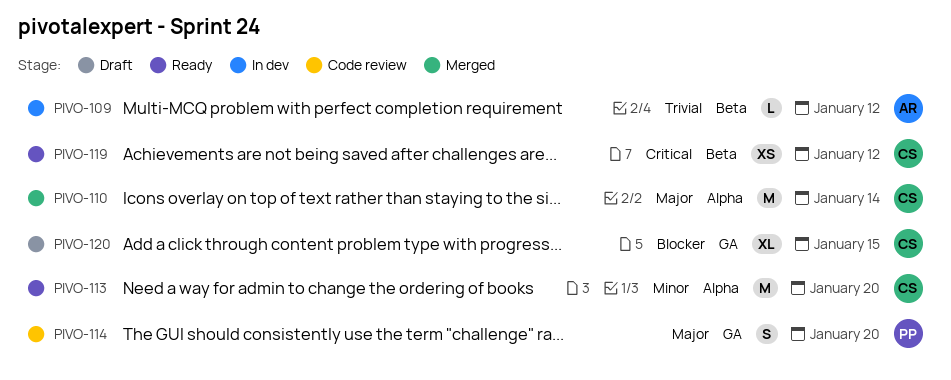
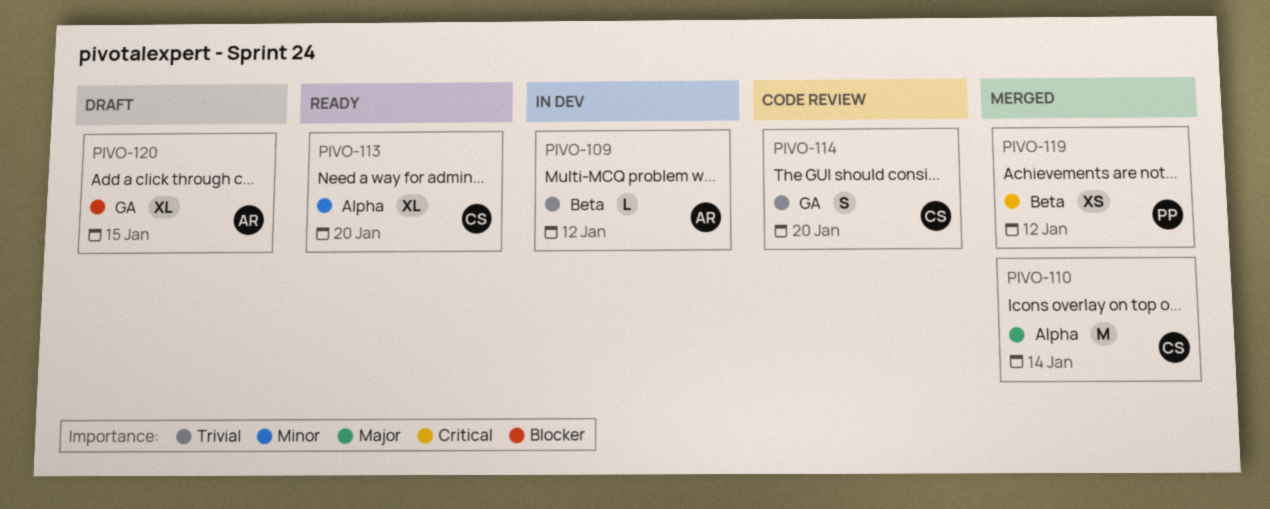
PIVO-113, estimate: M -> XL
PIVO-114, owner: PP -> CS
PIVO-114, priority: Major -> Trivial
PIVO-119, status: Ready -> Merged
PIVO-119, owner: CS -> PP
PIVO-120, owner: CS -> AR

